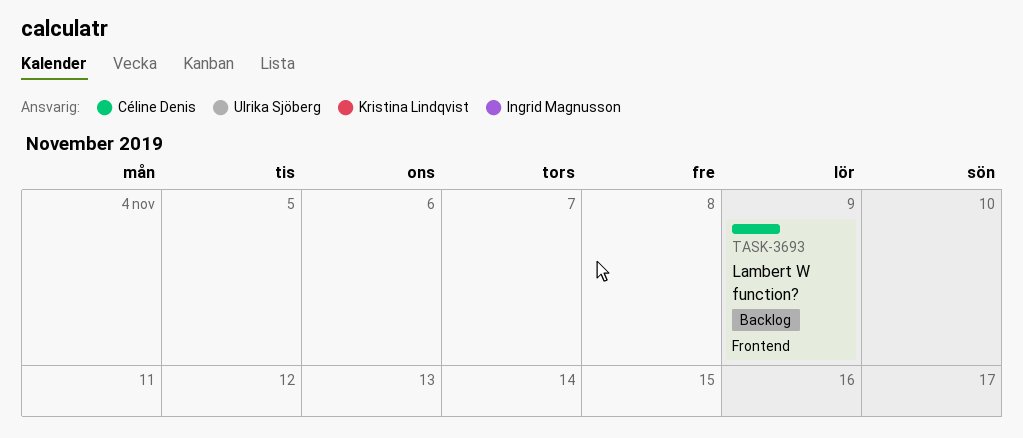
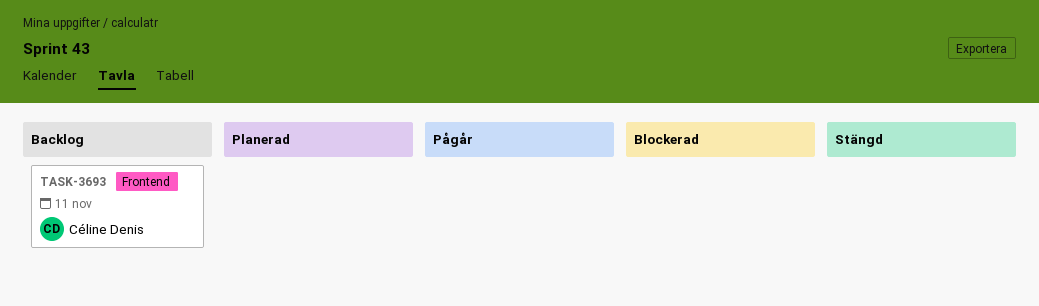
TASK-3693, due: Nov 9 -> Nov 11

